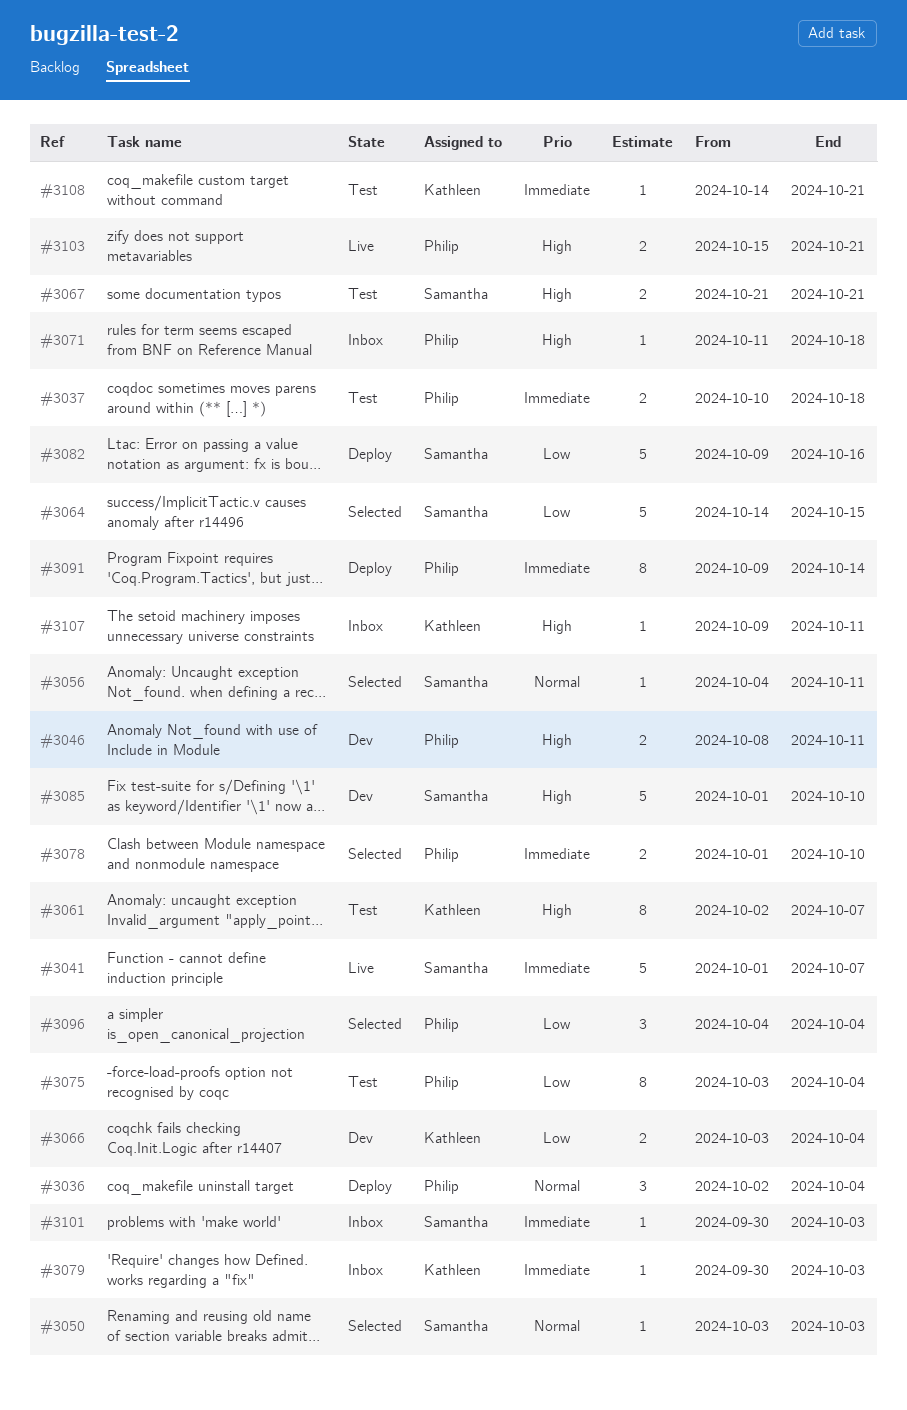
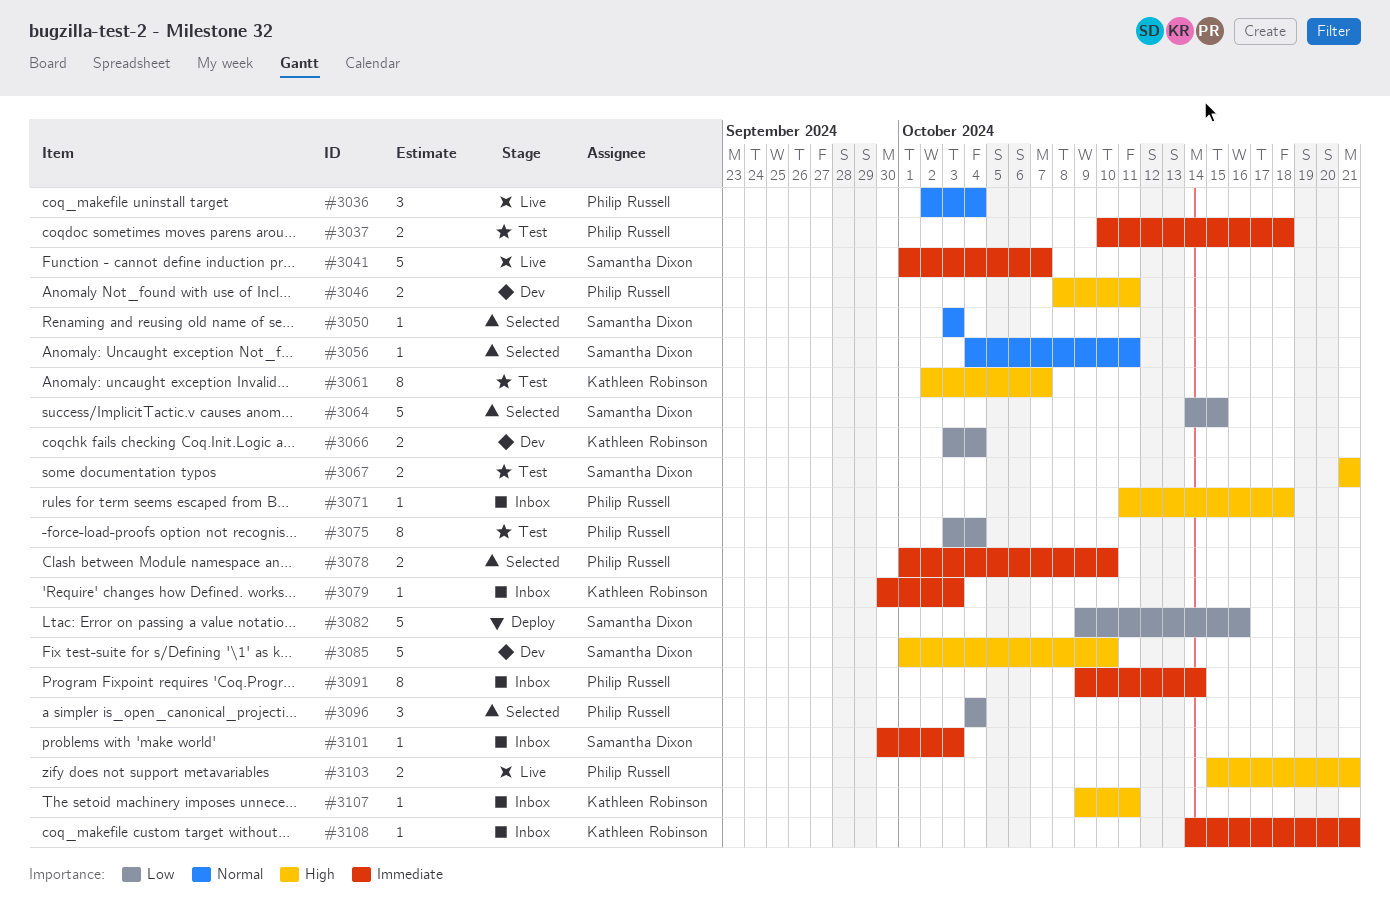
#3036, status: Deploy -> Live
#3091, status: Deploy -> Inbox
#3108, status: Test -> Inbox

